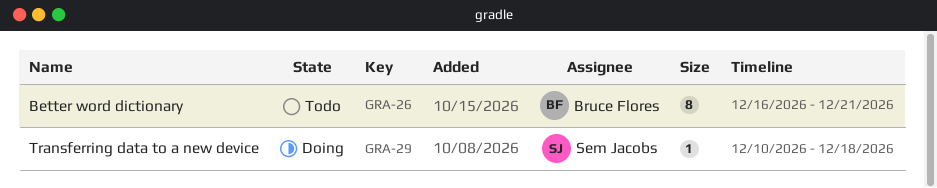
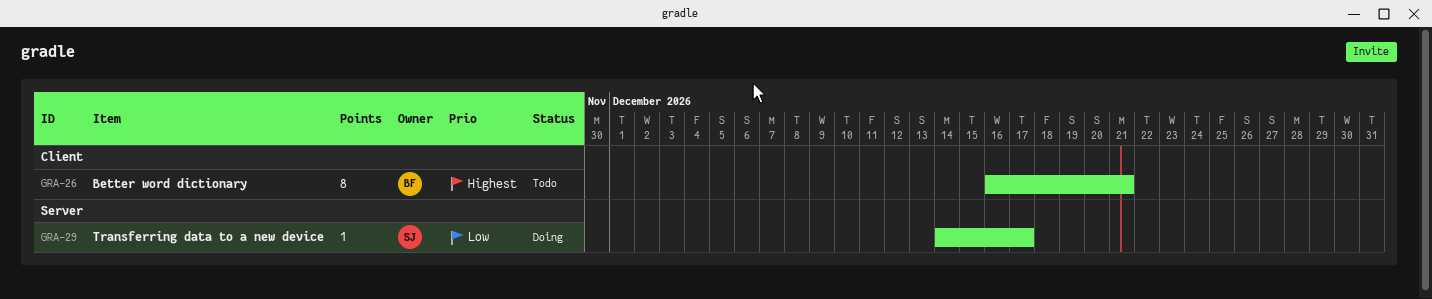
GRA-29, start: Dec 10 -> Dec 14
GRA-29, due: Dec 18 -> Dec 17

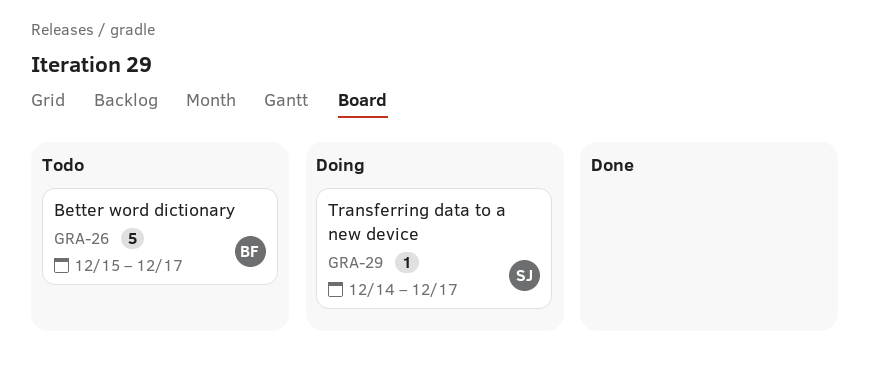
GRA-26, estimate: 8 -> 5
GRA-26, start: Dec 16 -> Dec 15
GRA-26, due: Dec 21 -> Dec 17

